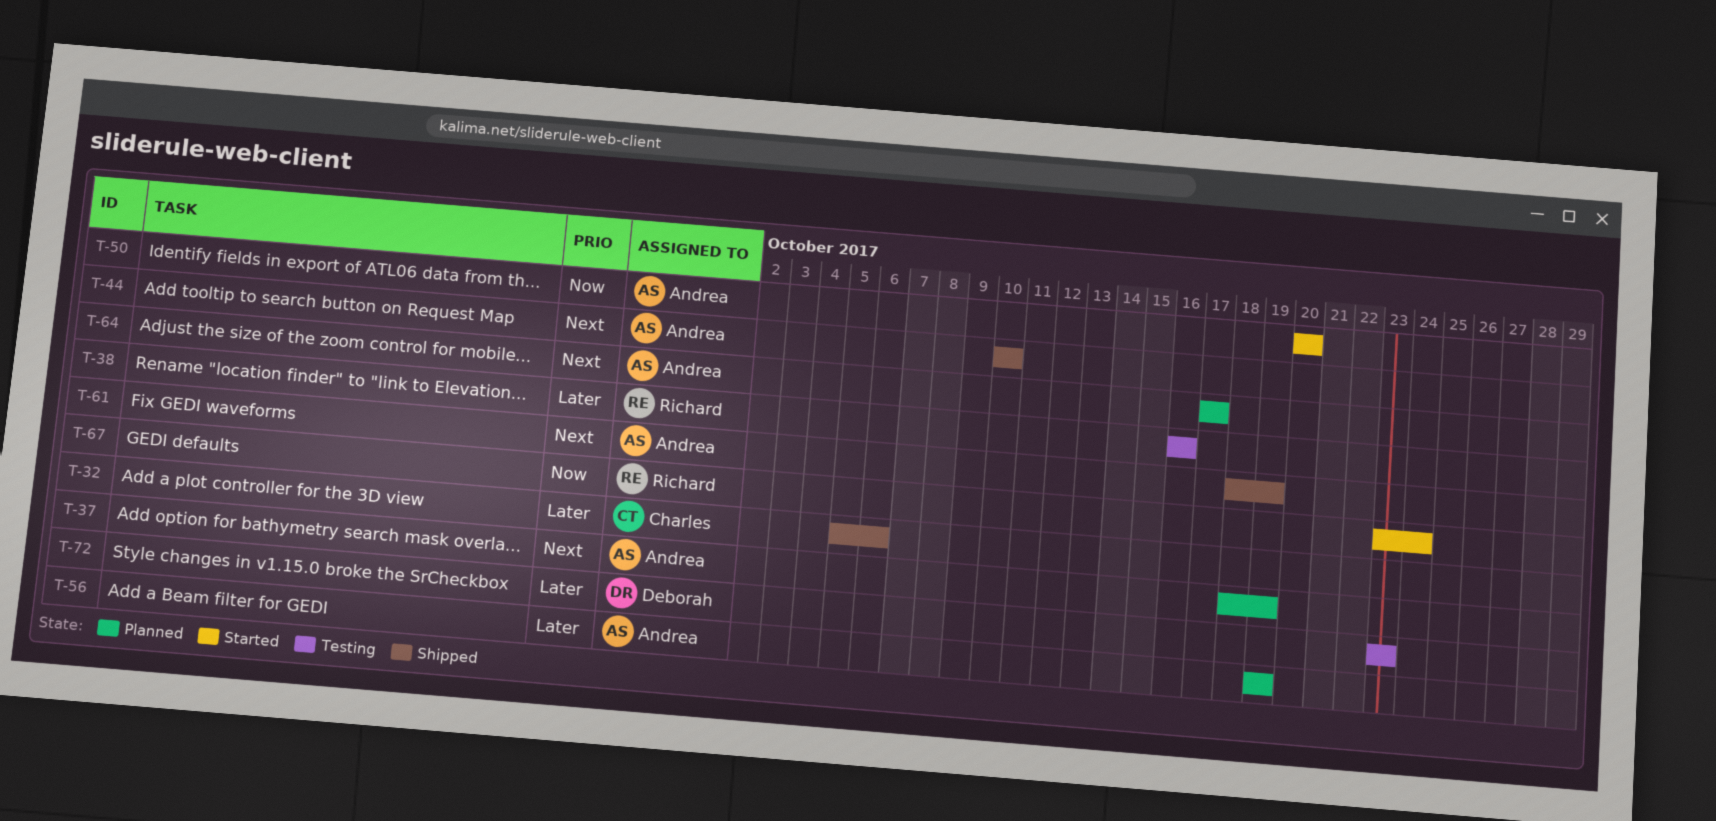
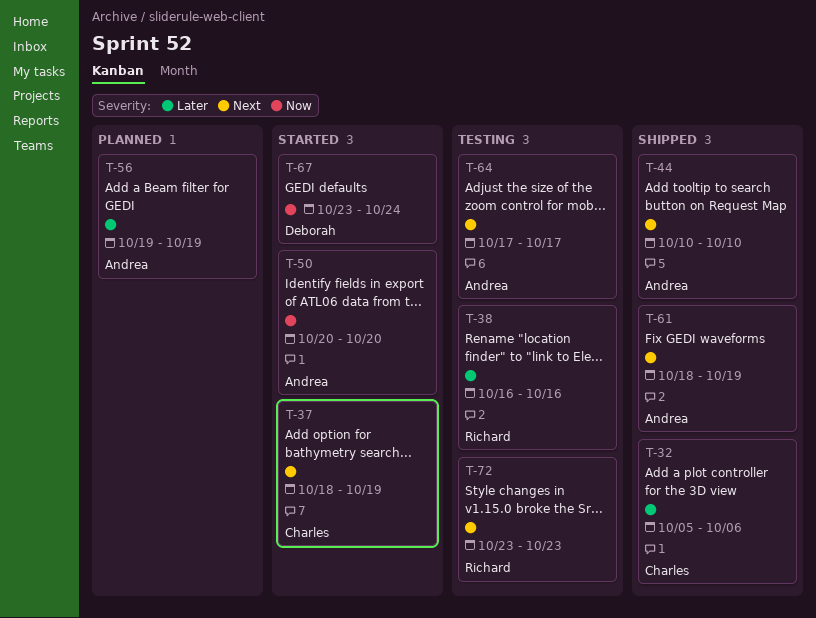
T-37, status: Planned -> Started
T-37, owner: Andrea -> Charles
T-64, status: Planned -> Testing
T-67, owner: Richard -> Deborah
T-72, owner: Deborah -> Richard
T-72, priority: Later -> Next

